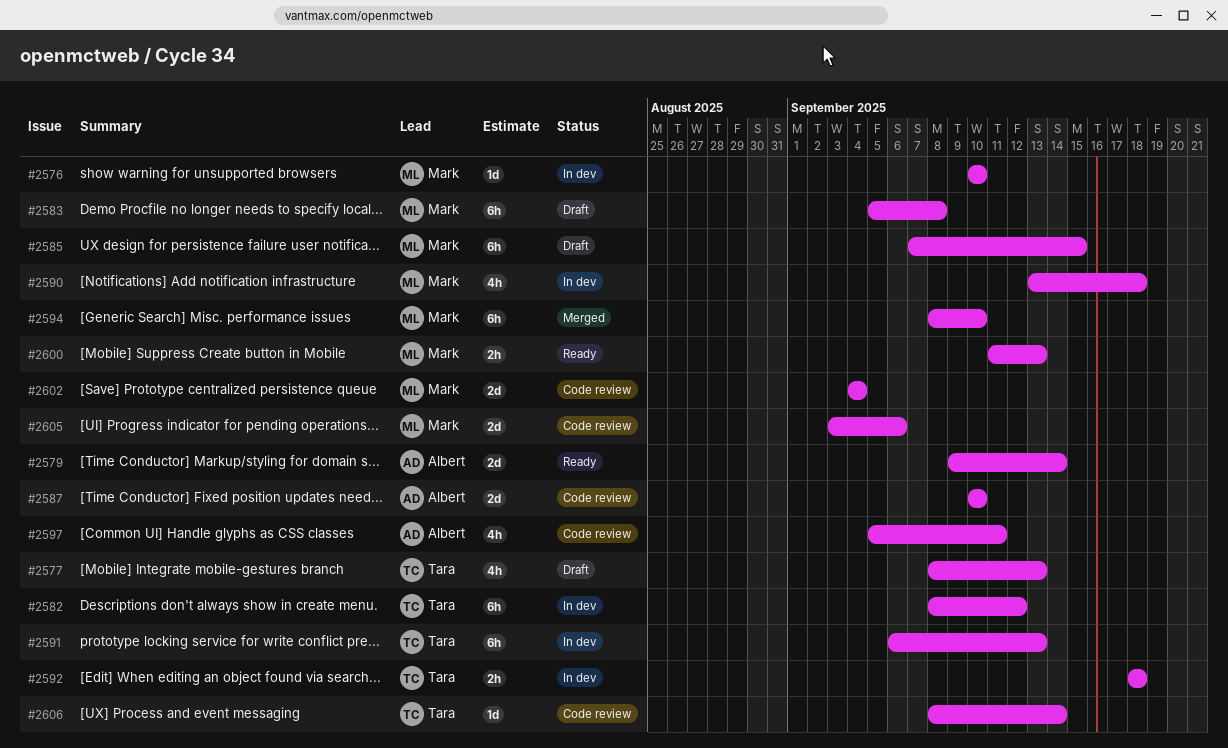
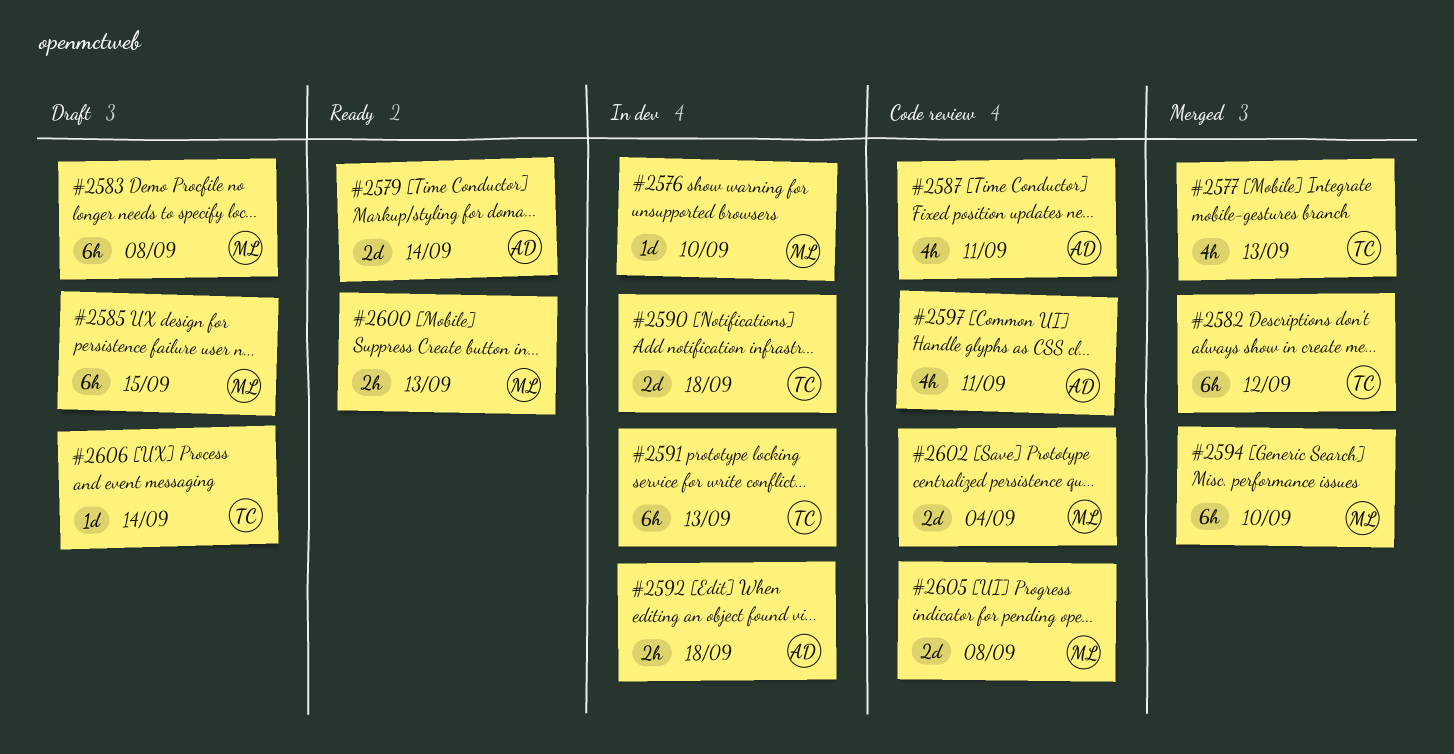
#2577, status: Draft -> Merged
#2582, status: In dev -> Merged
#2587, estimate: 2d -> 4h
#2587, due: Sep 10 -> Sep 11
#2590, owner: Mark -> Tara
#2590, estimate: 4h -> 2d
#2592, owner: Tara -> Albert
#2605, due: Sep 6 -> Sep 8
#2606, status: Code review -> Draft

